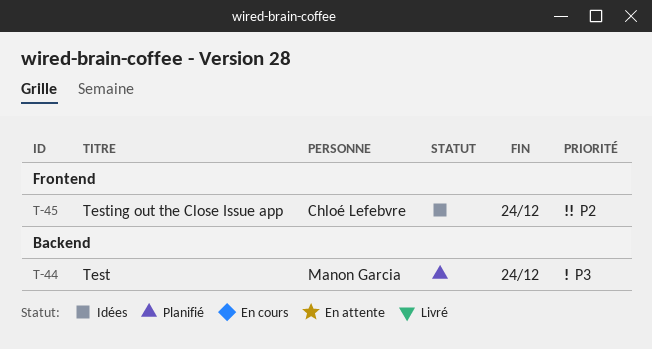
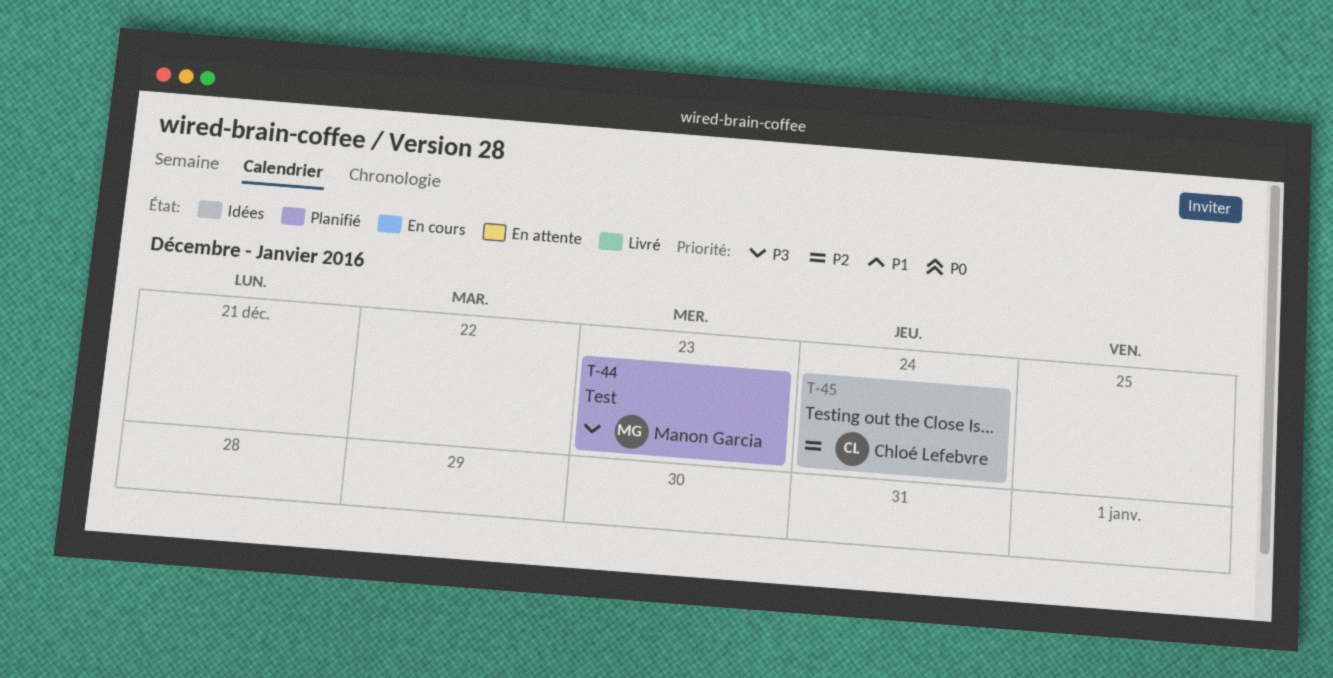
T-44, due: Dec 24 -> Dec 23

